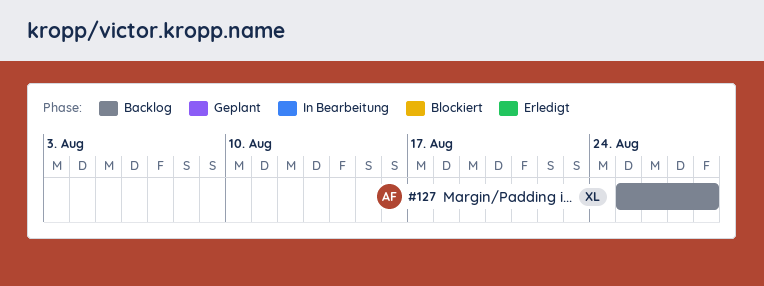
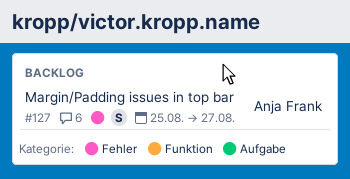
#127, estimate: XL -> S
#127, due: Aug 28 -> Aug 27

